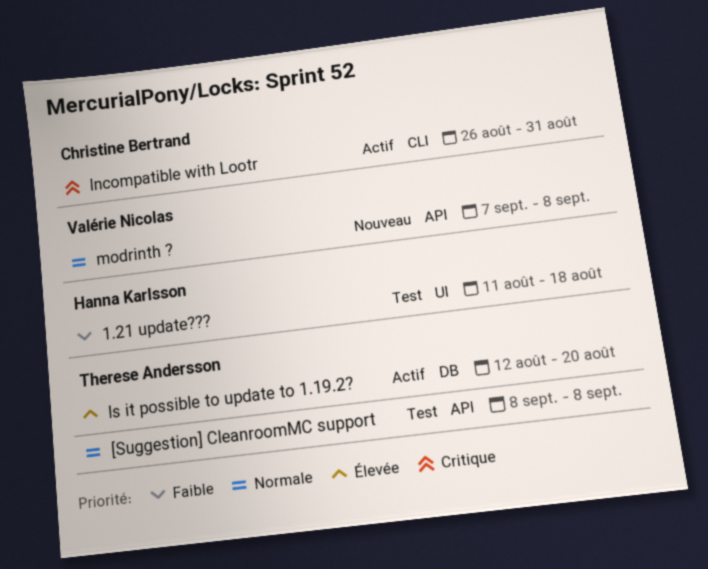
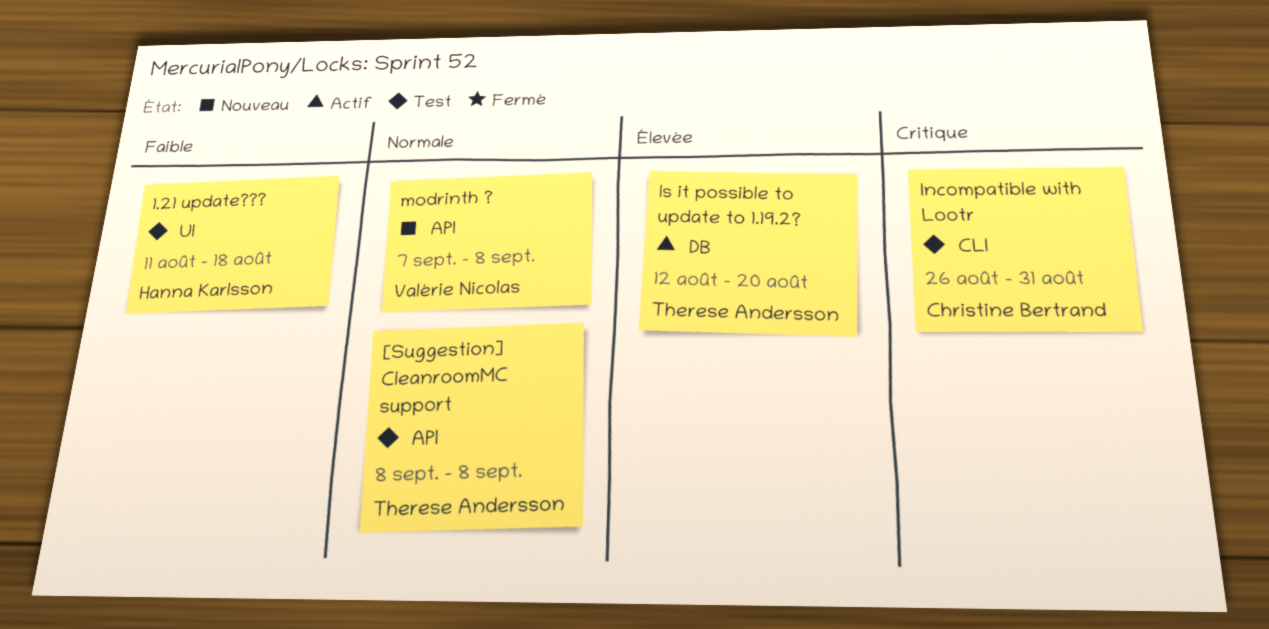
Incompatible with Lootr, status: Actif -> Test

